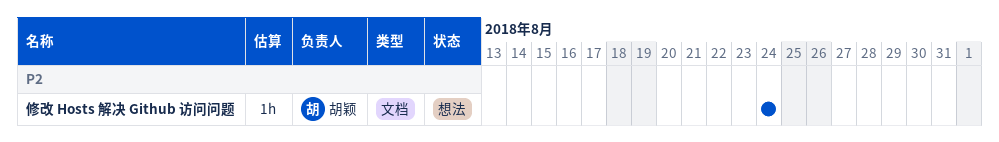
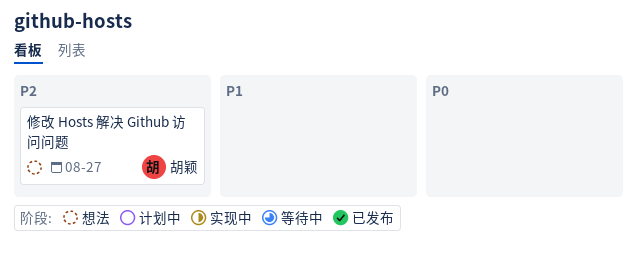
修改 Hosts 解决 Github 访问问题, due: Aug 24 -> Aug 27

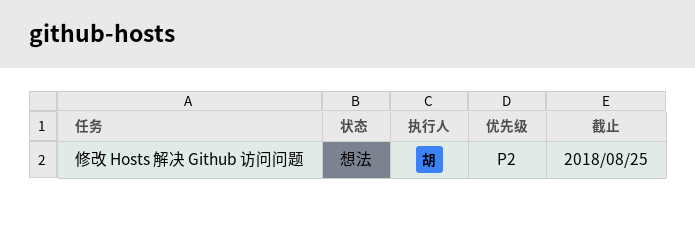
修改 Hosts 解决 Github 访问问题, due: Aug 27 -> Aug 25

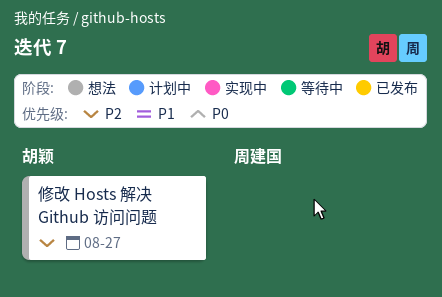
修改 Hosts 解决 Github 访问问题, due: Aug 25 -> Aug 27

